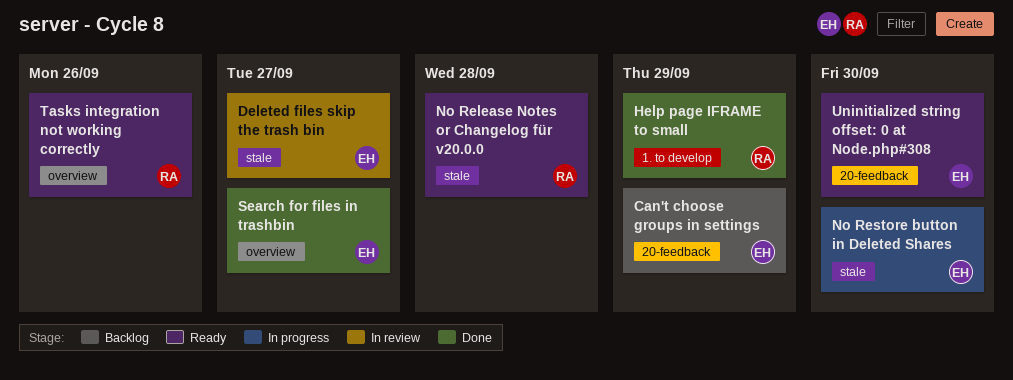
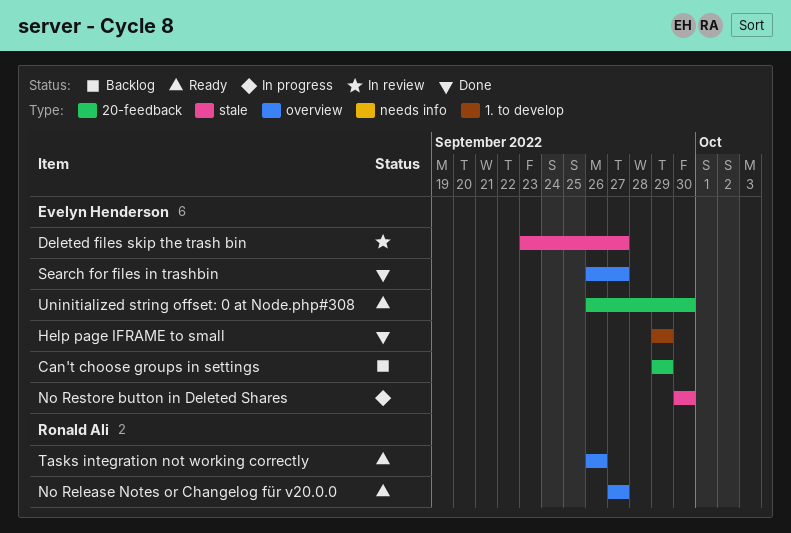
Help page IFRAME to small, owner: Ronald Ali -> Evelyn Henderson
No Release Notes or Changelog für v20.0.0, label: stale -> overview
No Release Notes or Changelog für v20.0.0, due: Sep 28 -> Sep 27

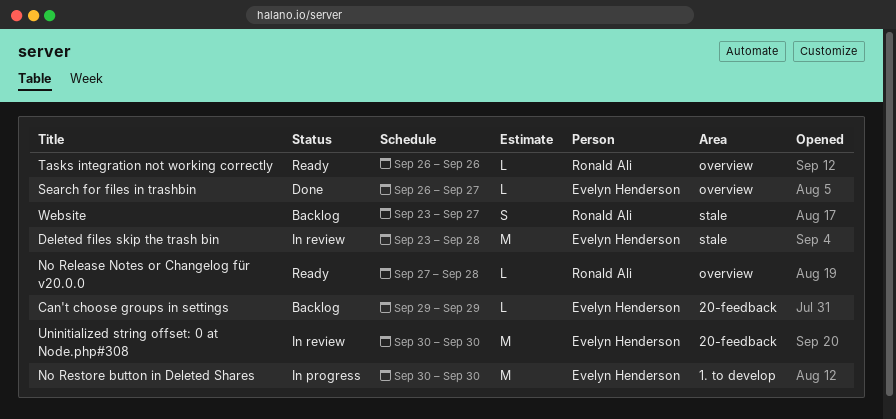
Deleted files skip the trash bin, due: Sep 27 -> Sep 28
Help page IFRAME to small: present -> none
No Release Notes or Changelog für v20.0.0, due: Sep 27 -> Sep 28
No Restore button in Deleted Shares, label: stale -> 1. to develop
Uninitialized string offset: 0 at Node.php#308, status: Ready -> In review
Uninitialized string offset: 0 at Node.php#308, start: Sep 26 -> Sep 30
Website: none -> present

